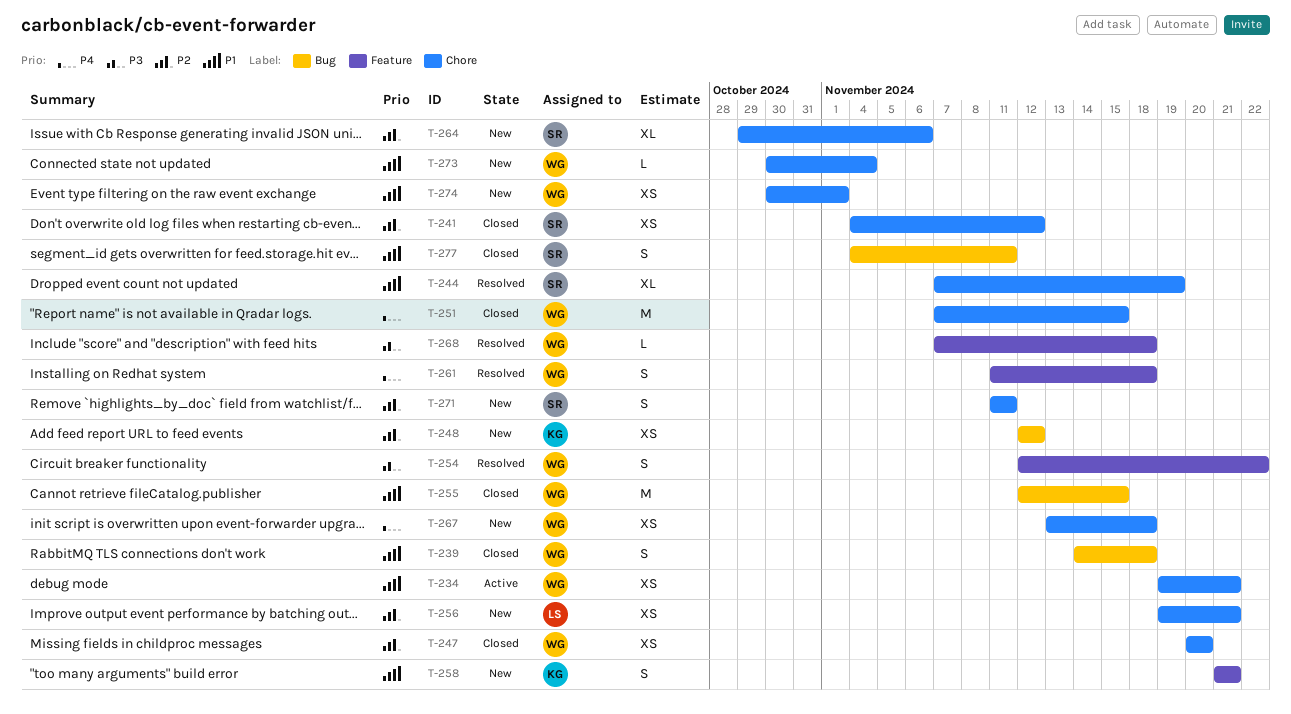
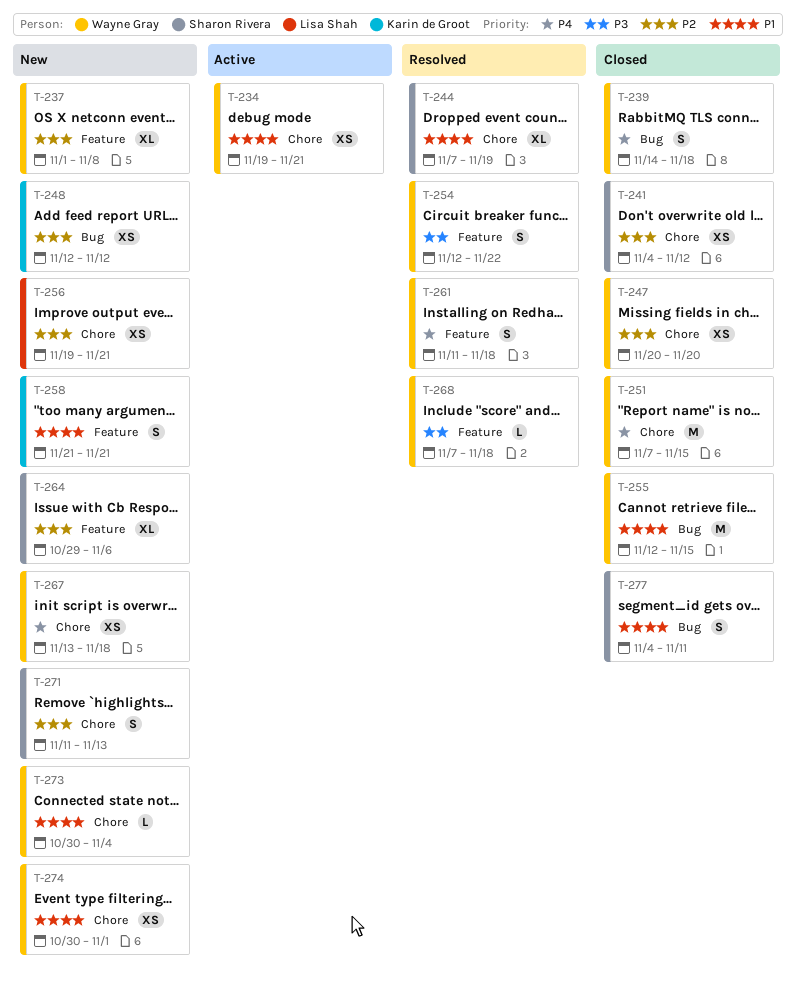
T-237: none -> present
T-239, priority: P1 -> P4
T-264, label: Chore -> Feature
T-271, due: Nov 11 -> Nov 13

